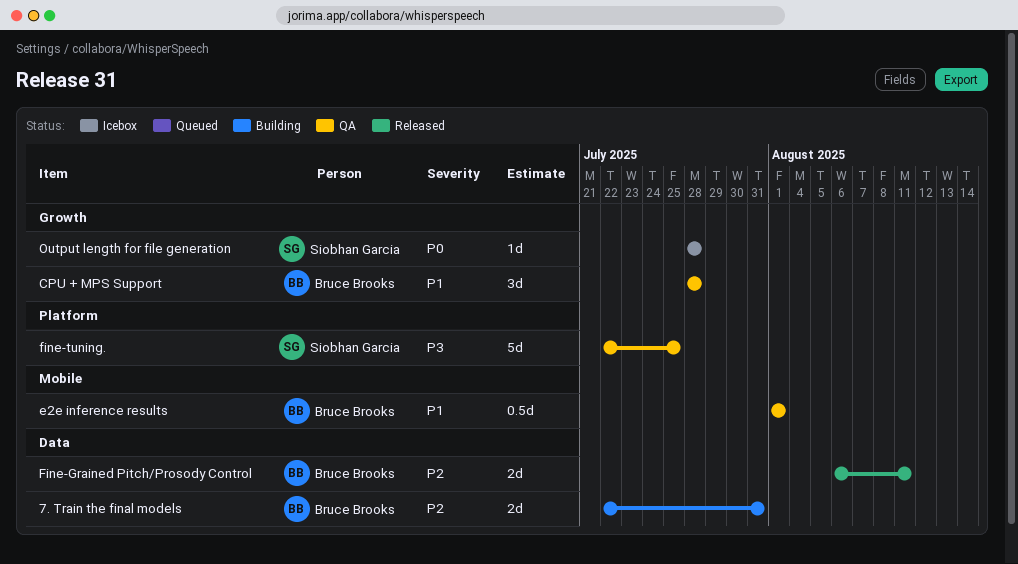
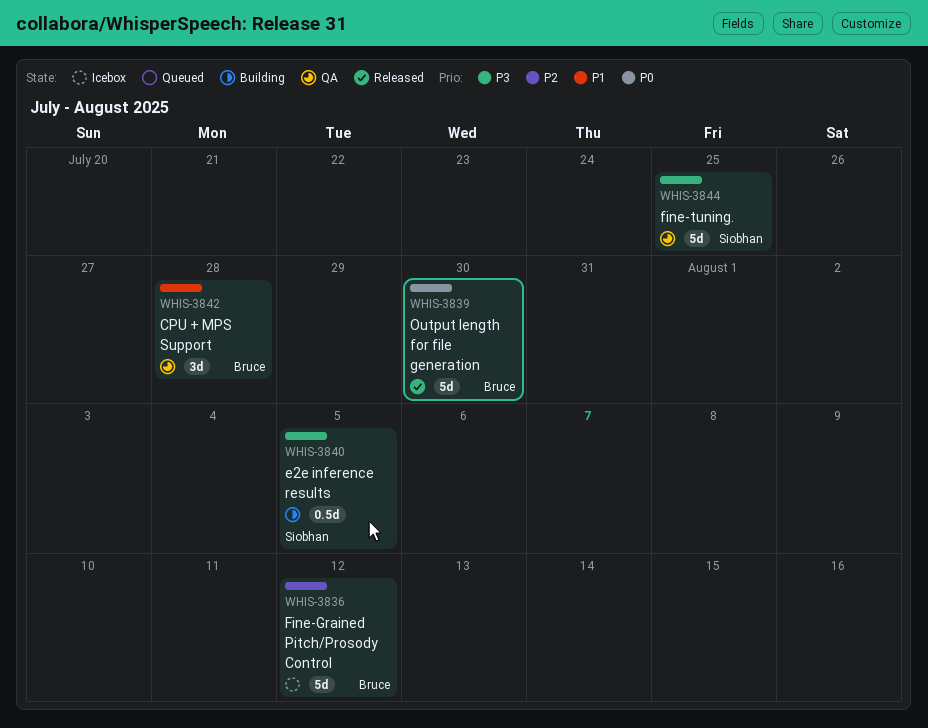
7. Train the final models: present -> none
e2e inference results, status: QA -> Building
e2e inference results, owner: Bruce Brooks -> Siobhan Garcia
e2e inference results, priority: P1 -> P3
e2e inference results, due: Aug 1 -> Aug 5
Fine-Grained Pitch/Prosody Control, status: Released -> Icebox
Fine-Grained Pitch/Prosody Control, estimate: 2d -> 5d
Fine-Grained Pitch/Prosody Control, due: Aug 11 -> Aug 12
Output length for file generation, status: Icebox -> Released
Output length for file generation, owner: Siobhan Garcia -> Bruce Brooks
Output length for file generation, estimate: 1d -> 5d
Output length for file generation, due: Jul 28 -> Jul 30

